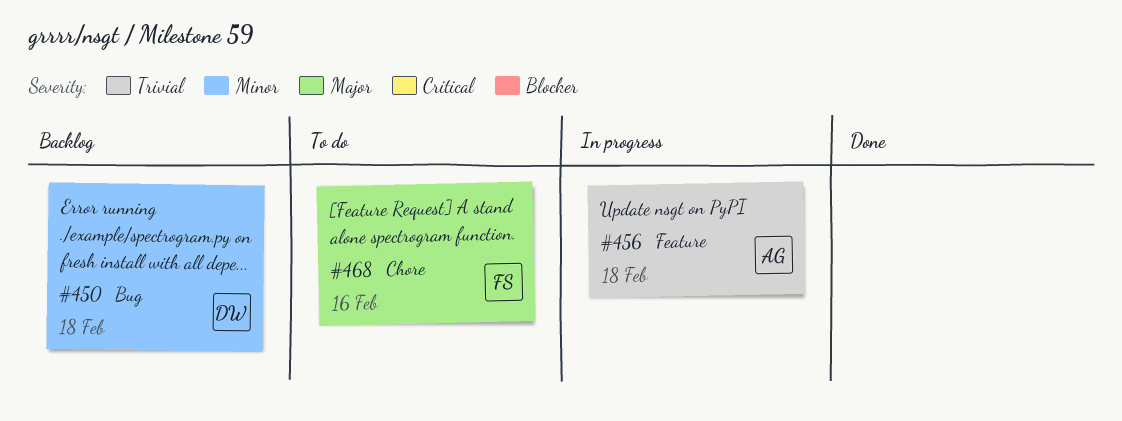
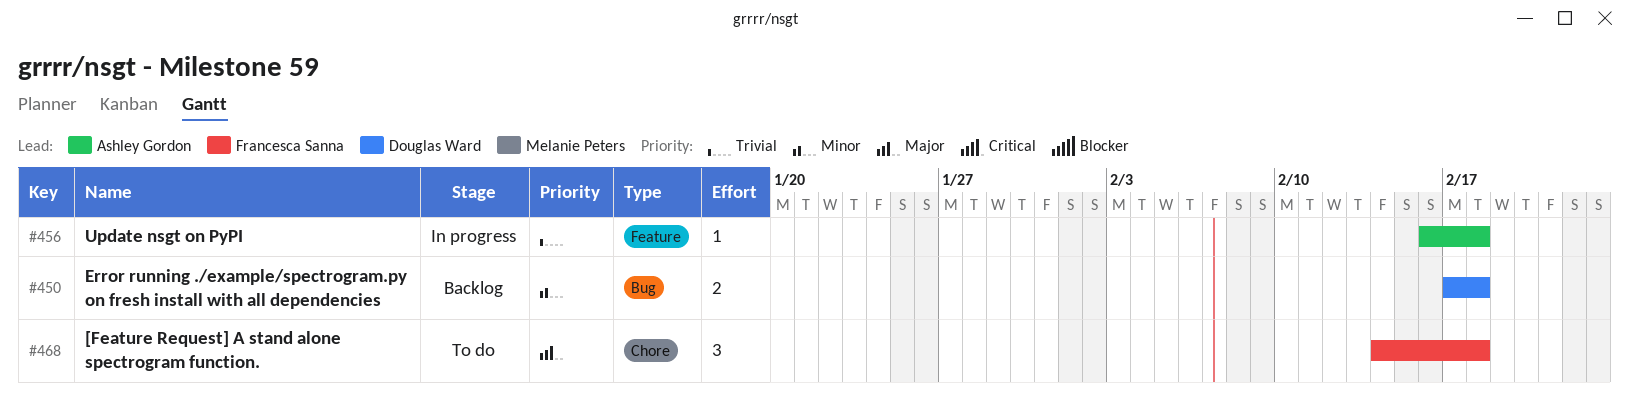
#468, due: Feb 16 -> Feb 18

